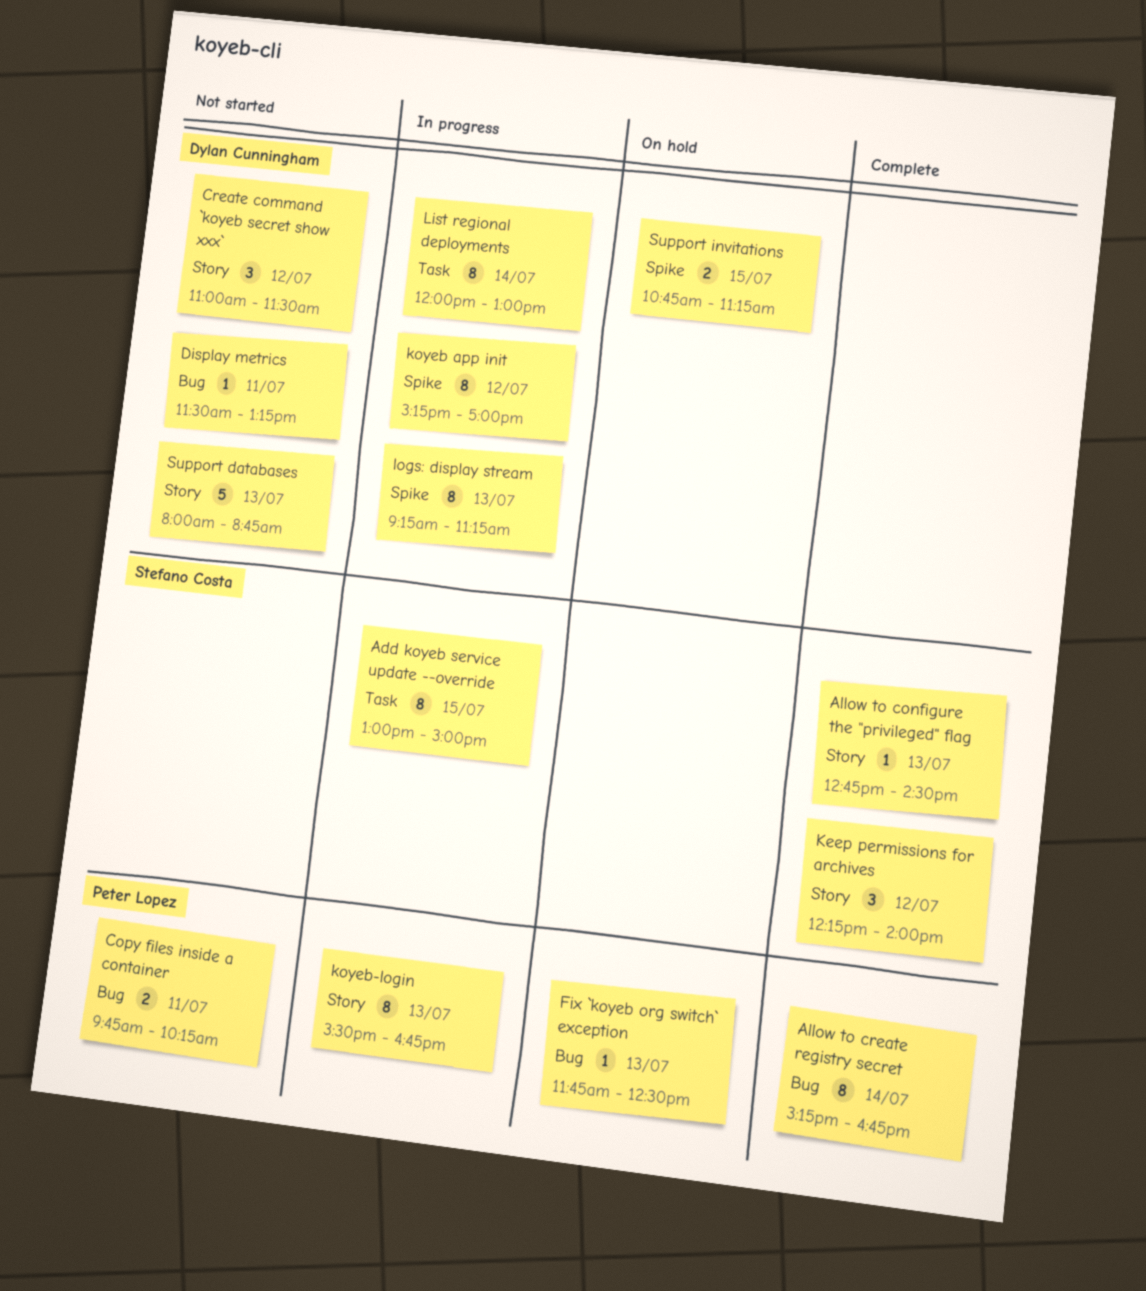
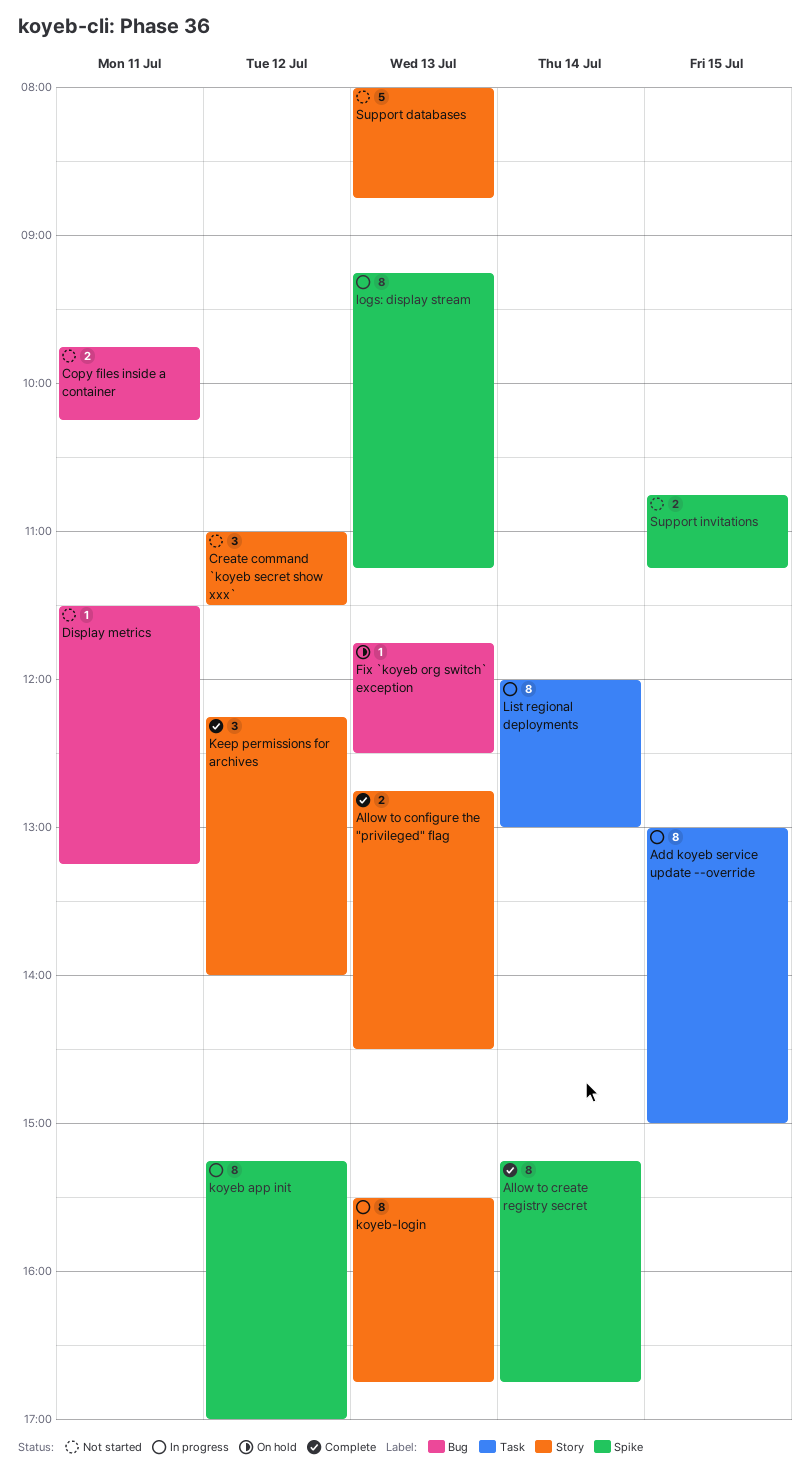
Allow to configure the "privileged" flag, estimate: 1 -> 2
Allow to create registry secret, label: Bug -> Spike
Support invitations, status: On hold -> Not started

